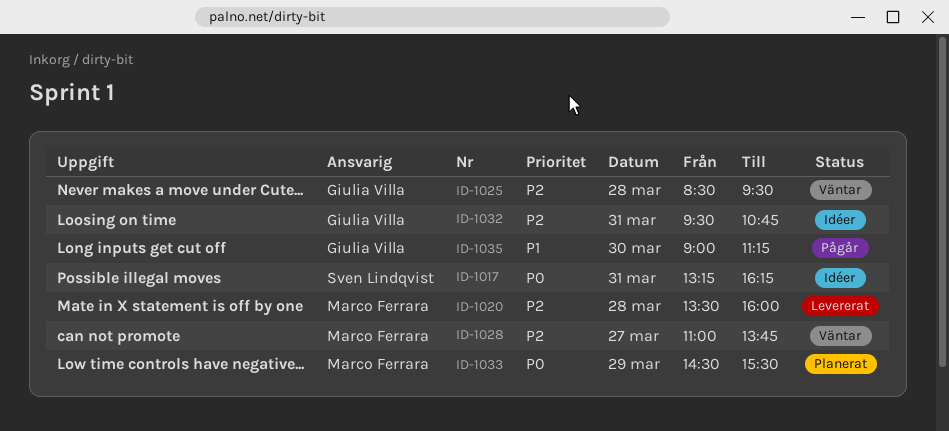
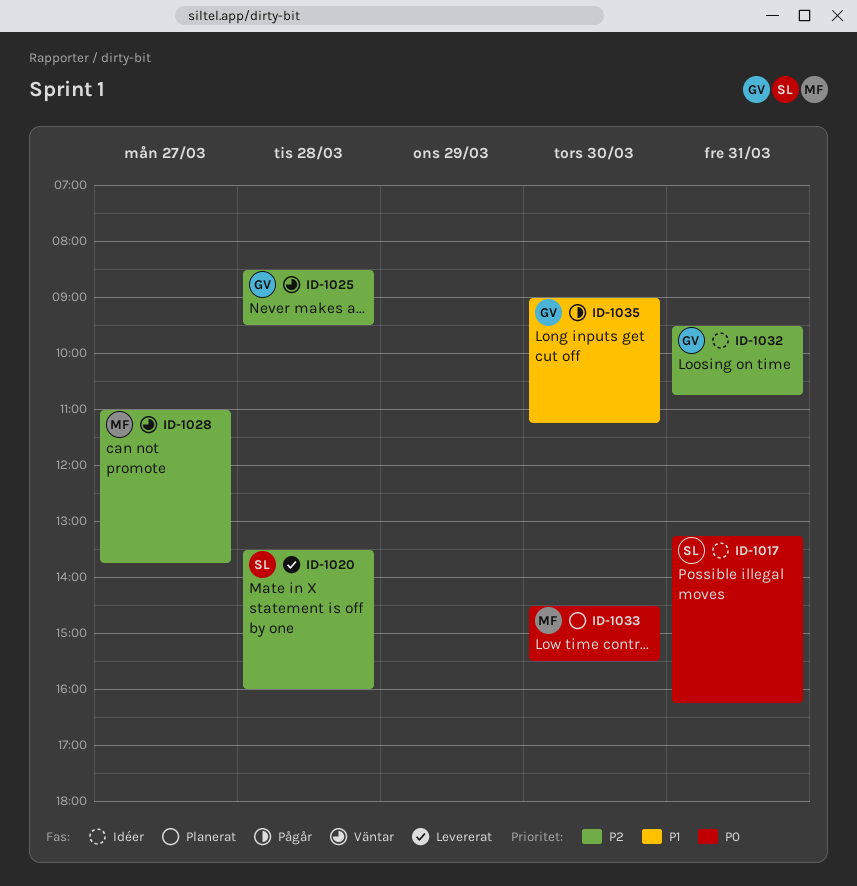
ID-1020, owner: Marco Ferrara -> Sven Lindqvist
ID-1033, day: Mar 29 -> Mar 30

